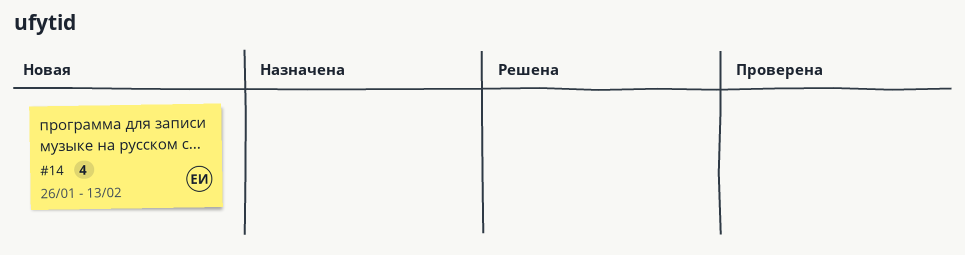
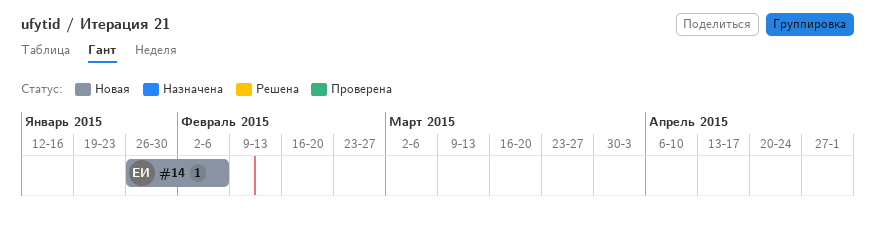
#14, estimate: 4 -> 1
#14, due: Feb 13 -> Feb 6

